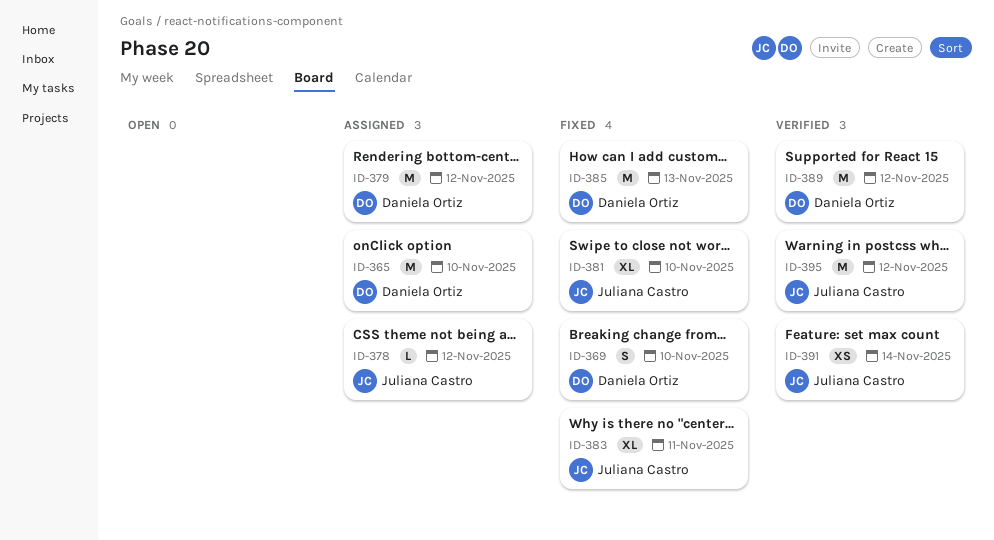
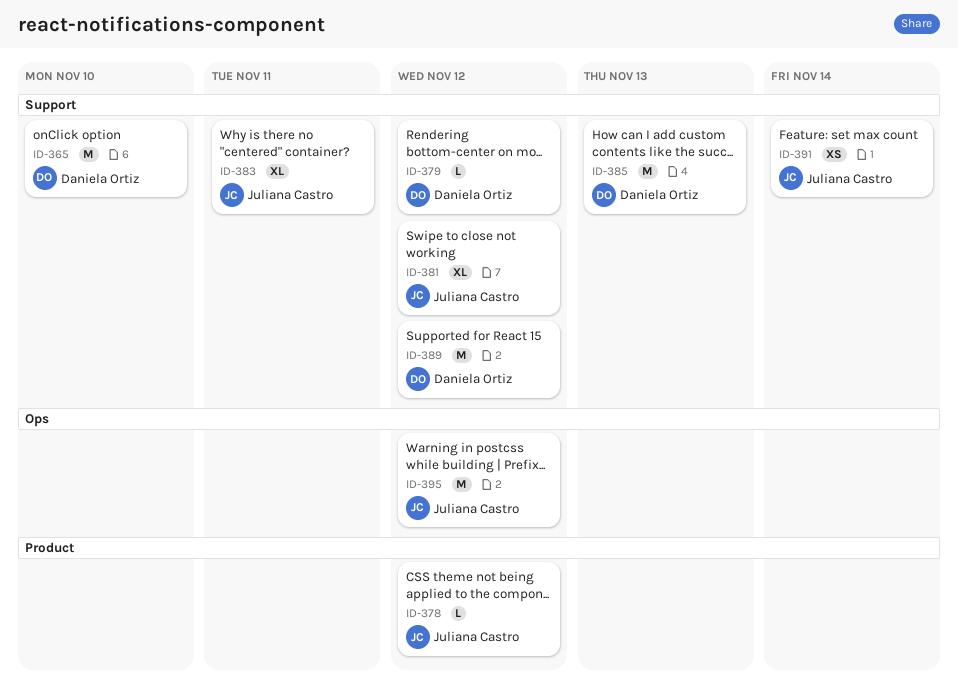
ID-369: present -> none
ID-379, estimate: M -> L
ID-381, due: Nov 10 -> Nov 12

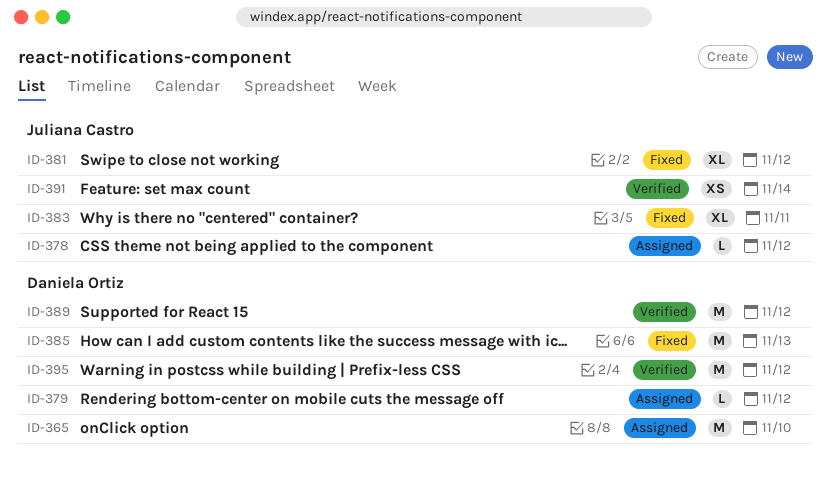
ID-395, owner: Juliana Castro -> Daniela Ortiz

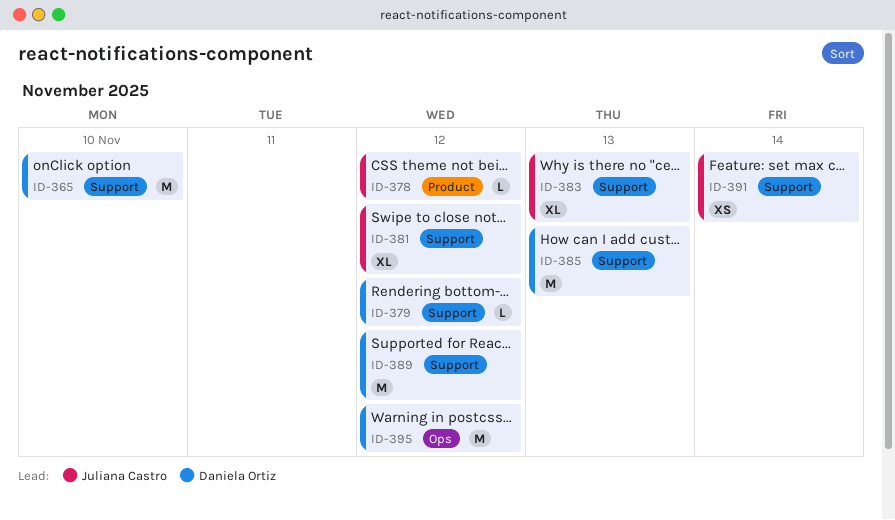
ID-383, due: Nov 11 -> Nov 13

